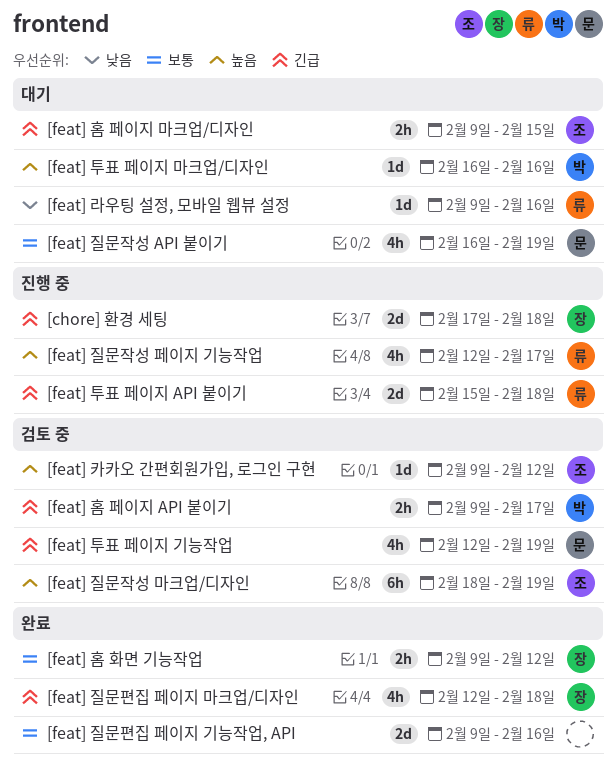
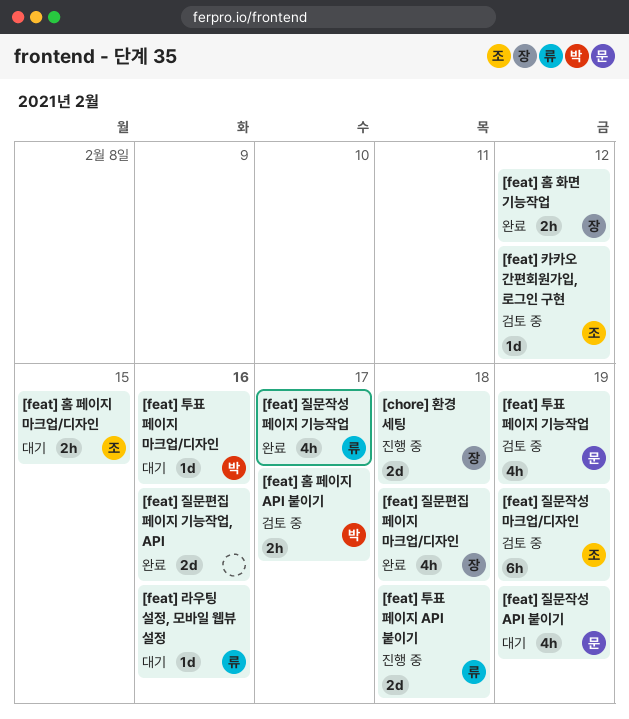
[feat] 질문작성 페이지 기능작업, status: 진행 중 -> 완료

